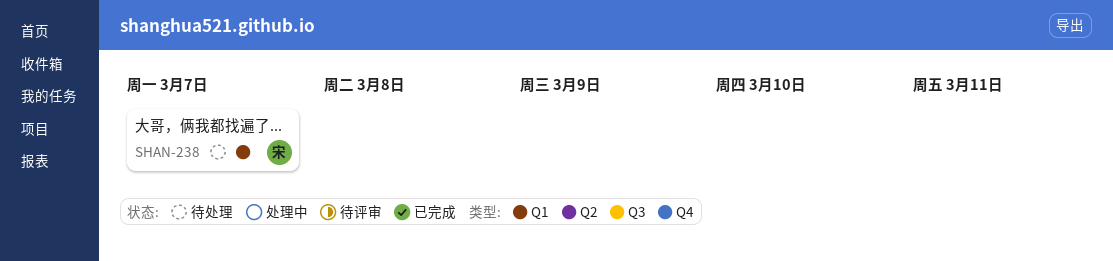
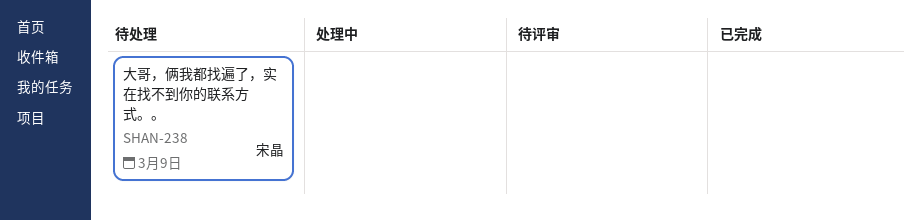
SHAN-238, due: Mar 7 -> Mar 9

